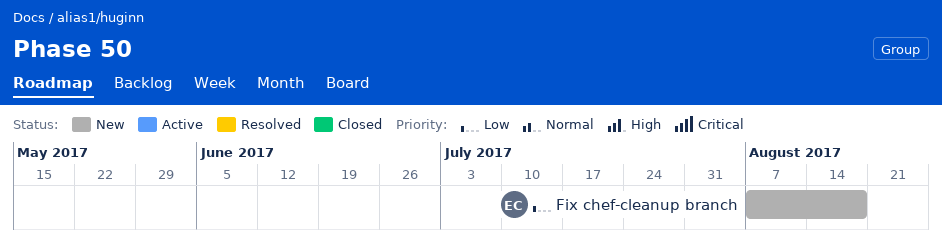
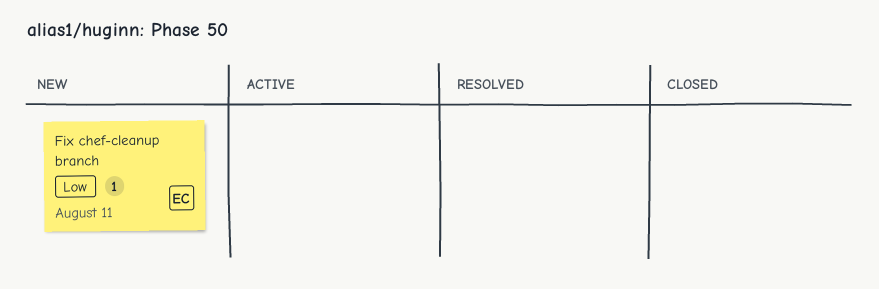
Fix chef-cleanup branch, due: Aug 18 -> Aug 11

